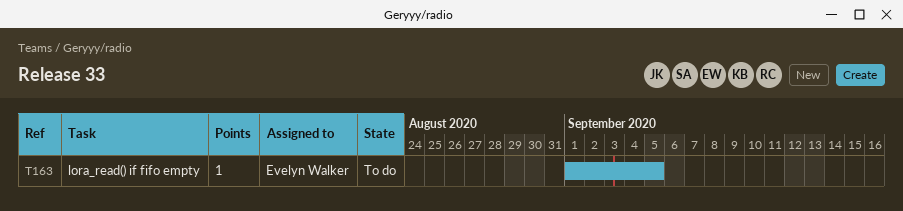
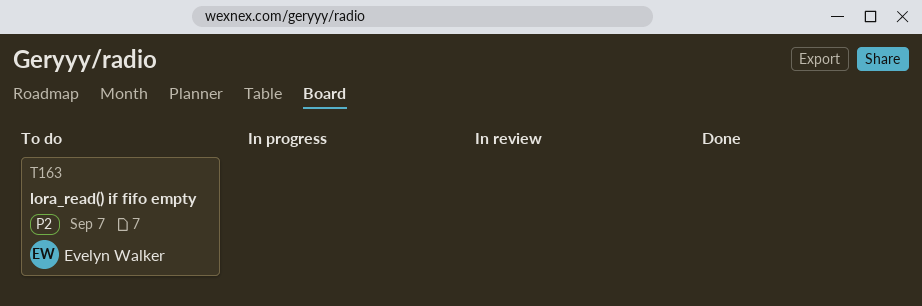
T163, due: Sep 5 -> Sep 7

